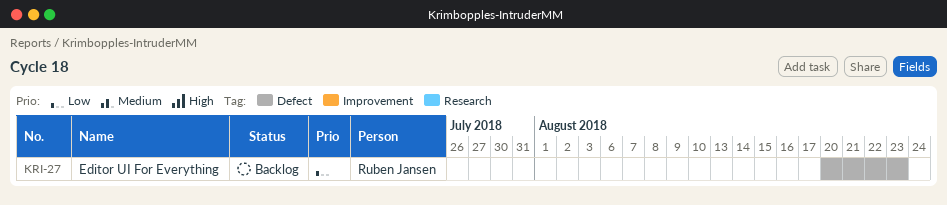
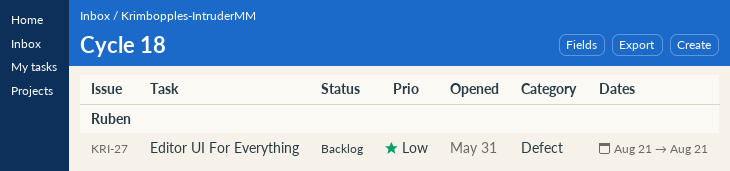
KRI-27, start: Aug 20 -> Aug 21
KRI-27, due: Aug 23 -> Aug 21

